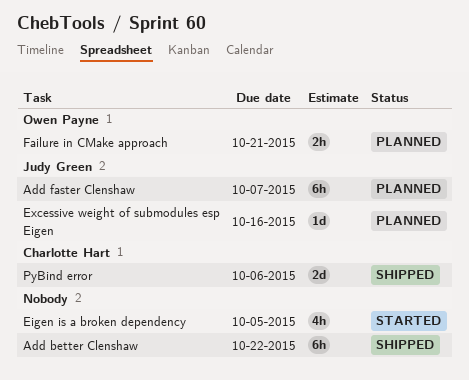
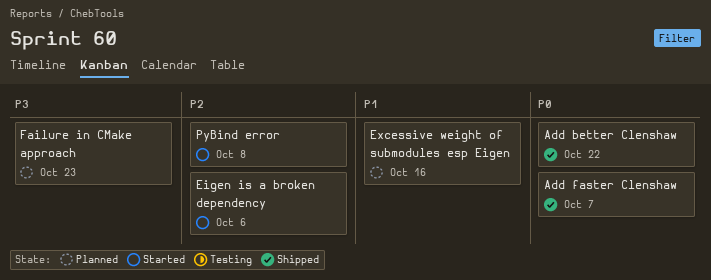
Add faster Clenshaw, status: Planned -> Shipped
Eigen is a broken dependency, due: Oct 5 -> Oct 6
Failure in CMake approach, due: Oct 21 -> Oct 23
PyBind error, status: Shipped -> Started
PyBind error, due: Oct 6 -> Oct 8

